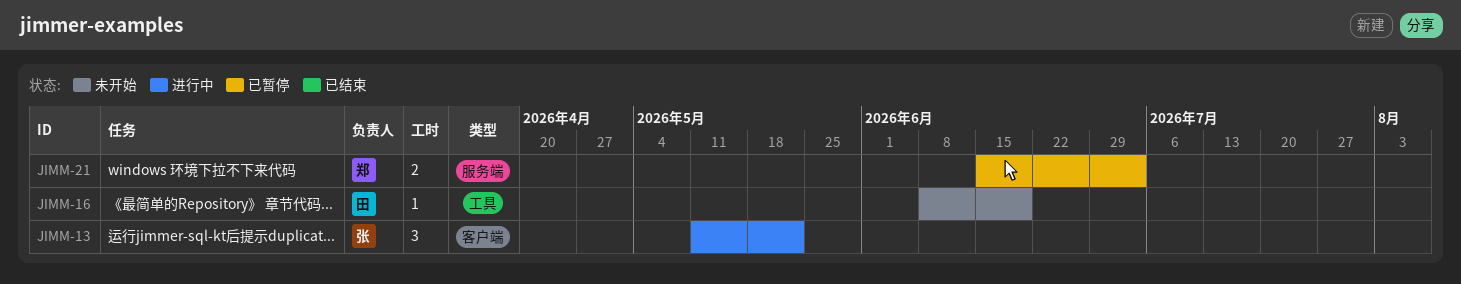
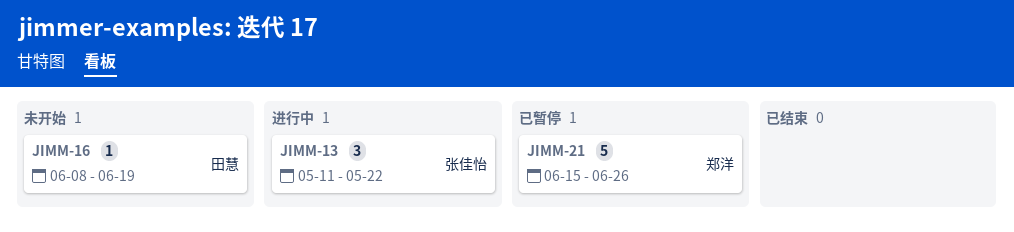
JIMM-21, estimate: 2 -> 5
JIMM-21, due: Jul 3 -> Jun 26

